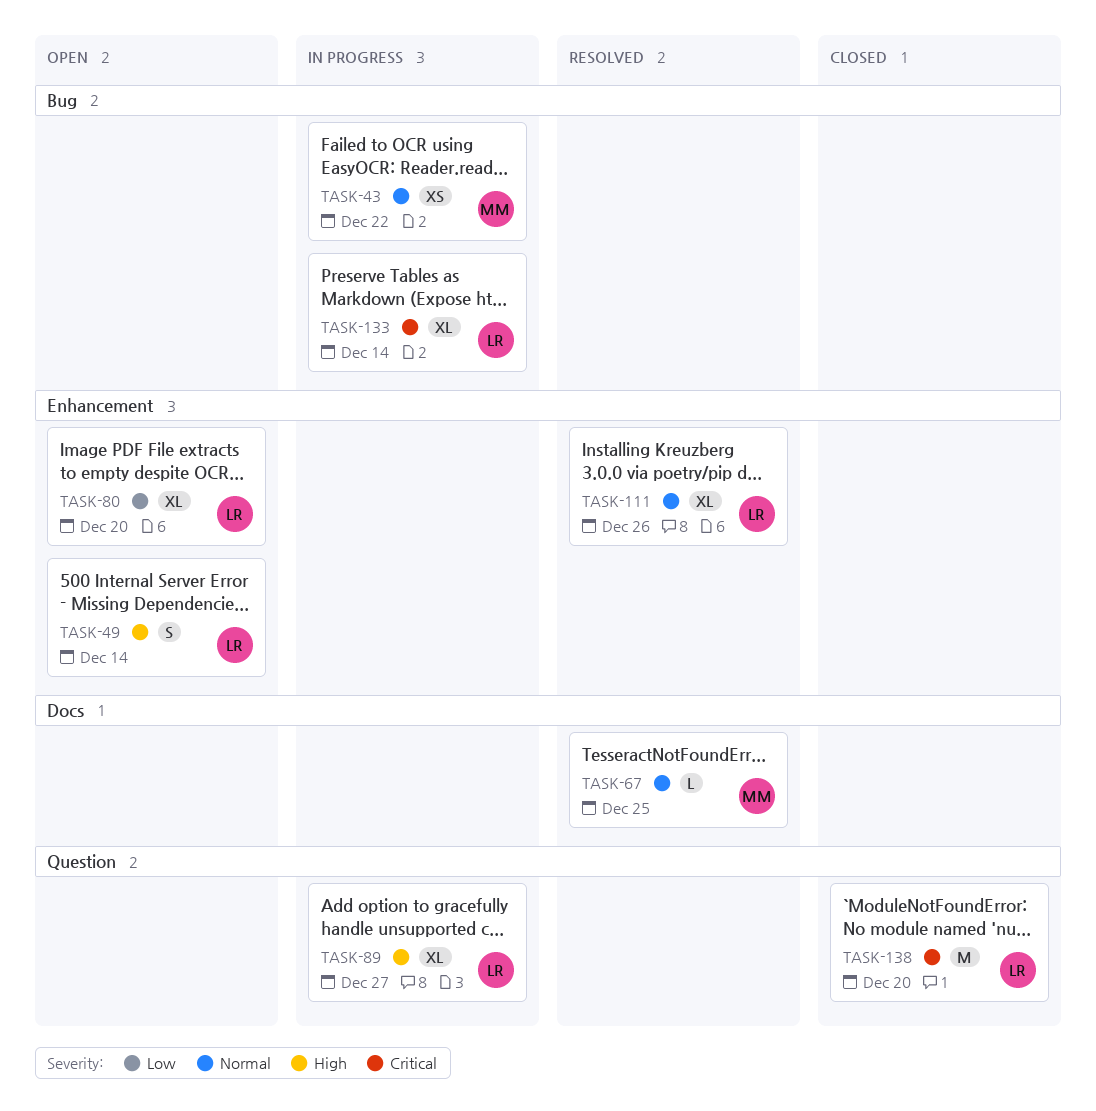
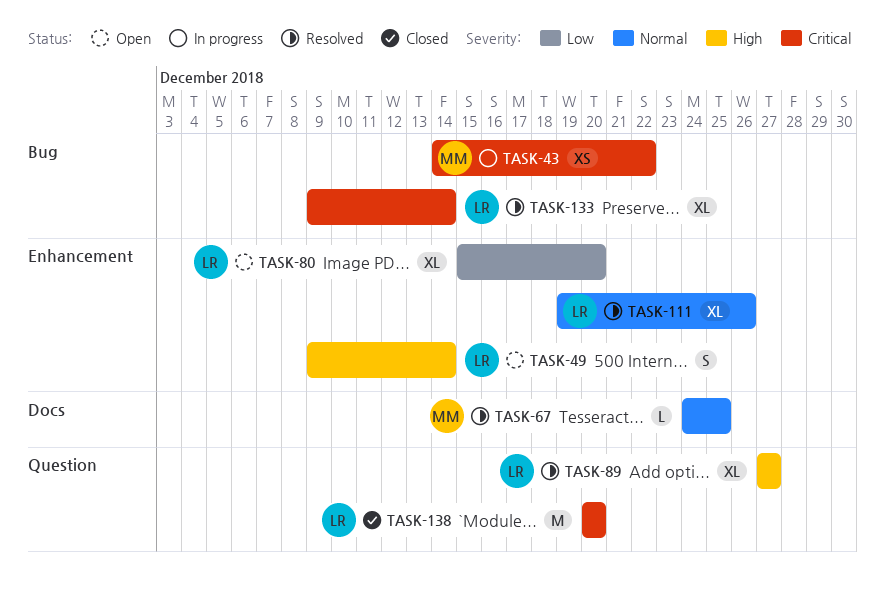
TASK-43, priority: Normal -> Critical
TASK-89, status: In progress -> Resolved
TASK-133, status: In progress -> Resolved

